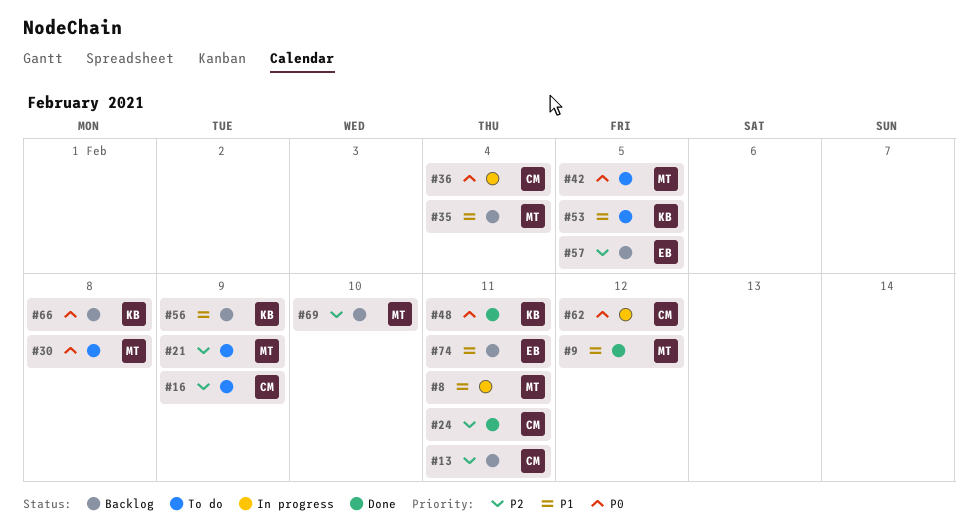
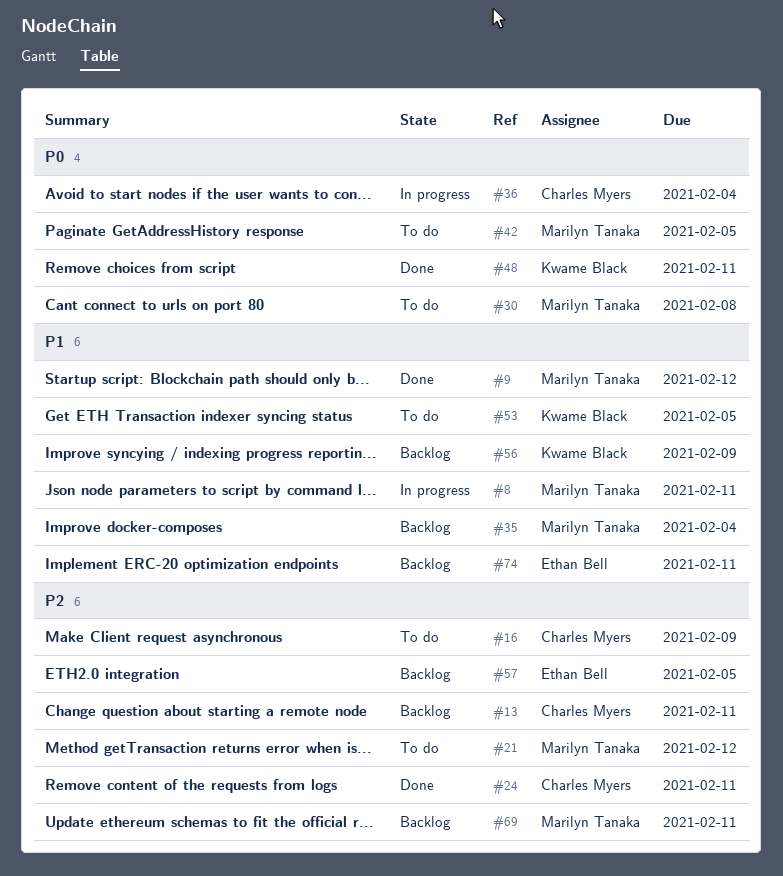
#21, due: Feb 9 -> Feb 12
#62: present -> none
#66: present -> none
#69, due: Feb 10 -> Feb 11

